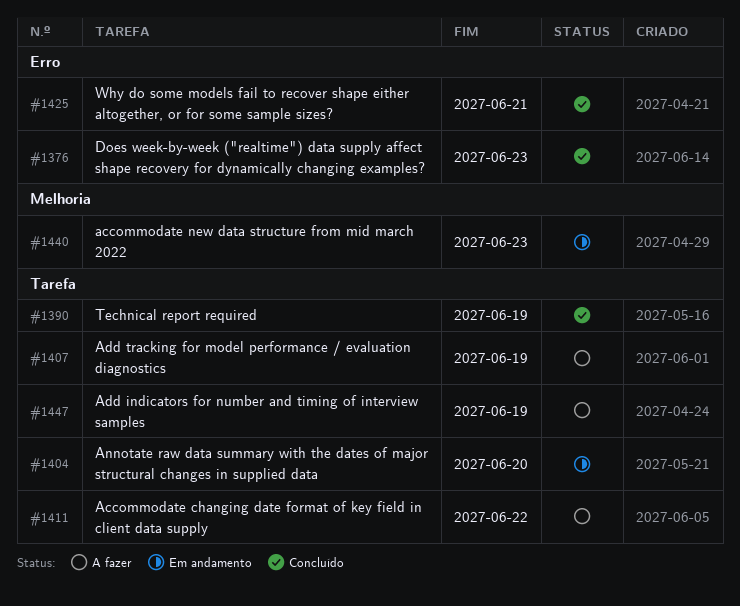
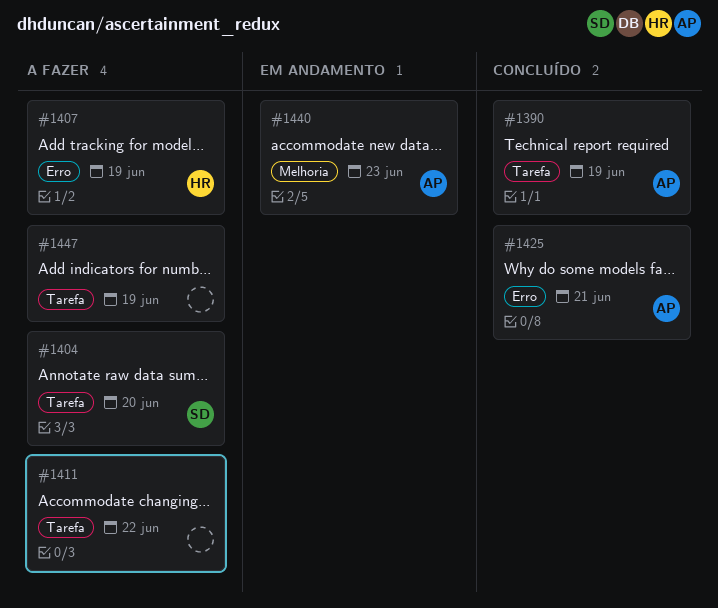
#1376: present -> none
#1404, status: Em andamento -> A fazer
#1407, label: Tarefa -> Erro

